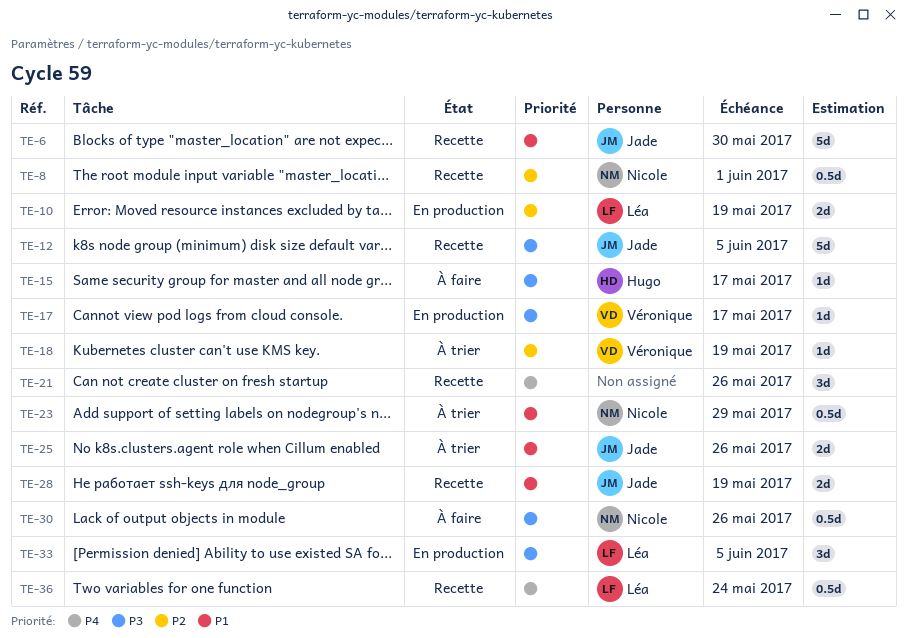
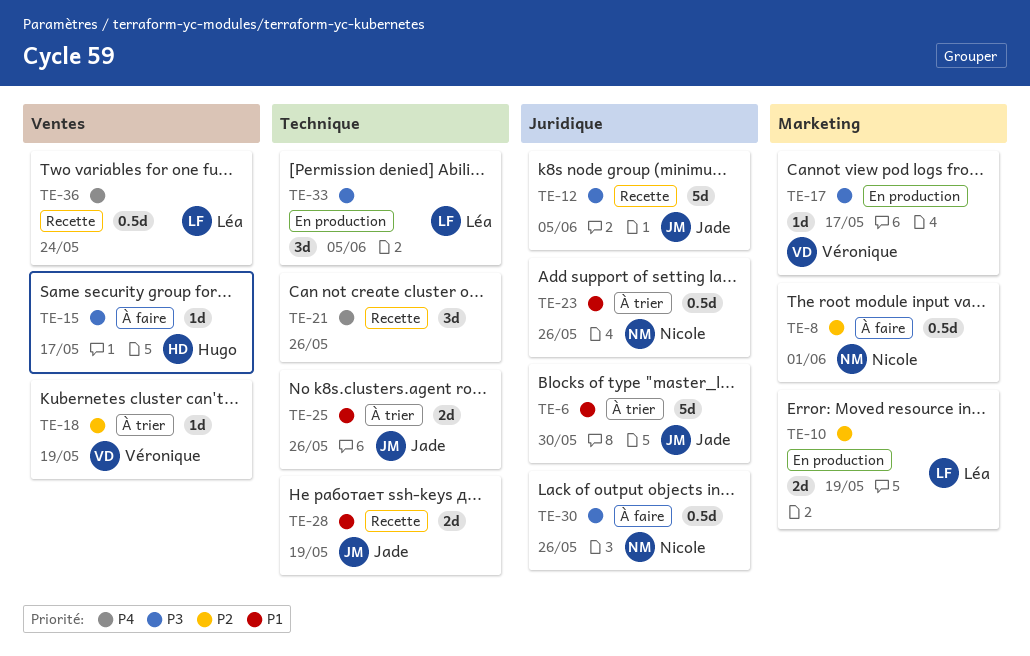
TE-6, status: Recette -> À trier
TE-8, status: Recette -> À faire
TE-23, due: May 29 -> May 26

